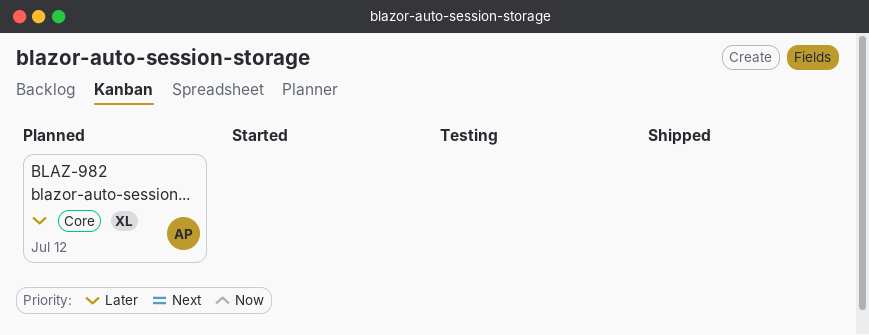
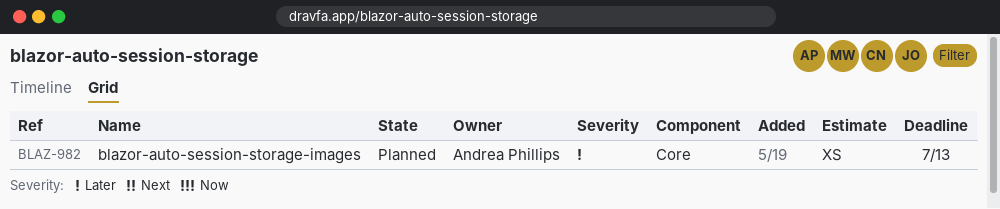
BLAZ-982, estimate: XL -> XS
BLAZ-982, due: Jul 12 -> Jul 13

